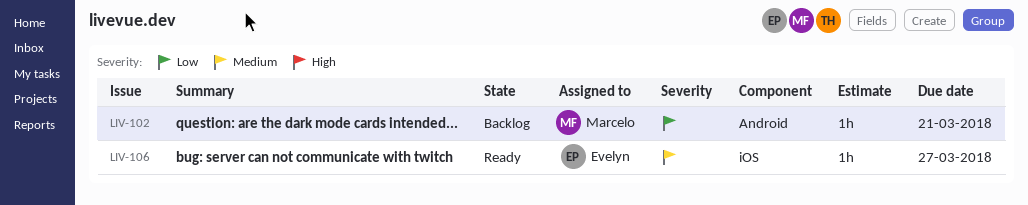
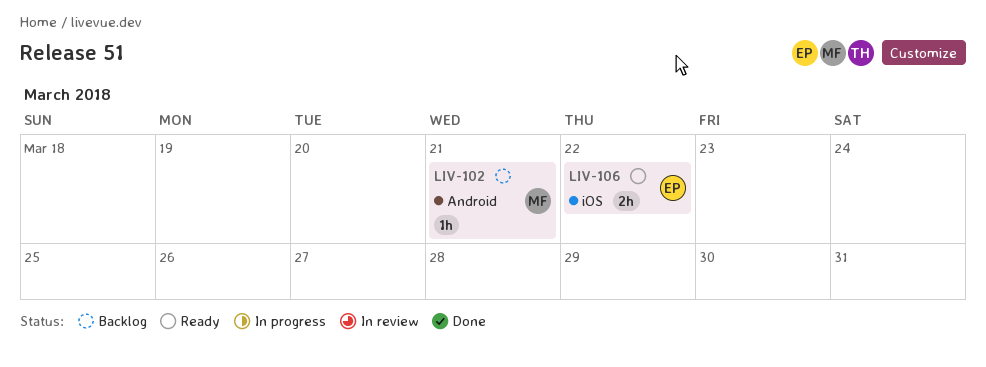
LIV-106, estimate: 1h -> 2h
LIV-106, due: Mar 27 -> Mar 22

